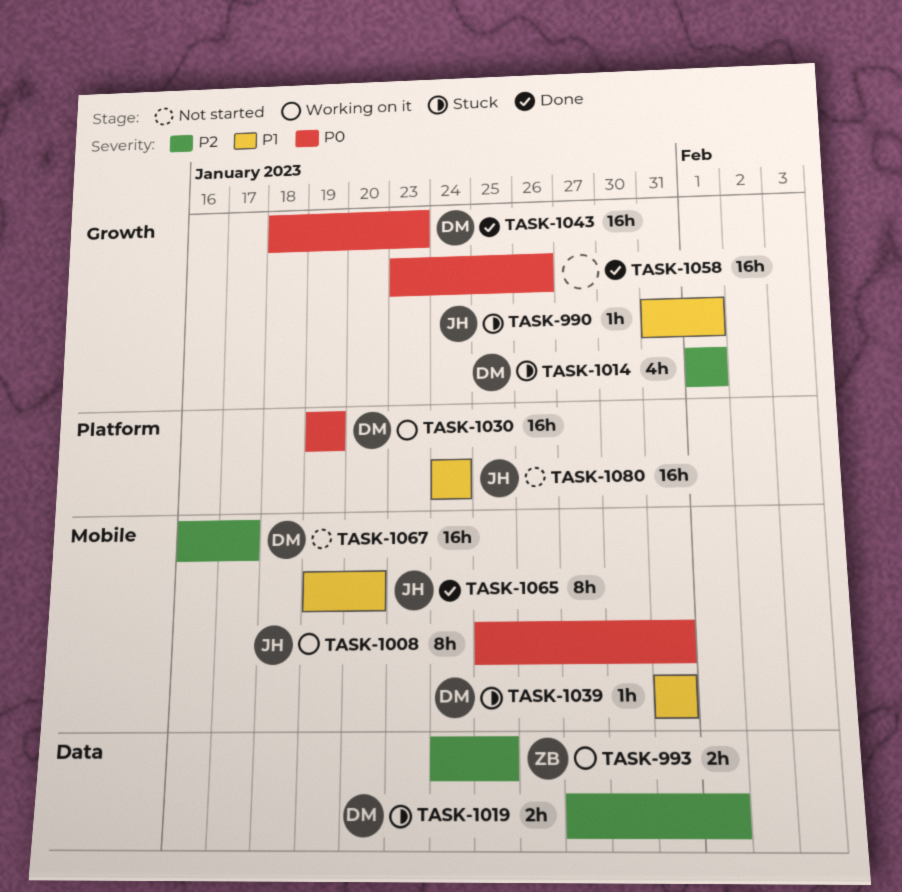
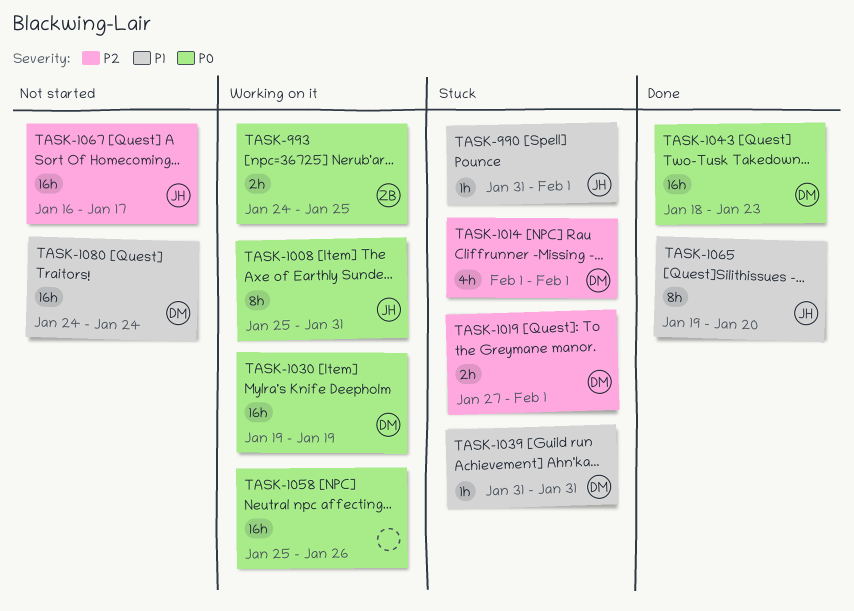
TASK-993, priority: P2 -> P0
TASK-1058, status: Done -> Working on it
TASK-1058, start: Jan 23 -> Jan 25
TASK-1067, owner: DM -> JH
TASK-1080, owner: JH -> DM

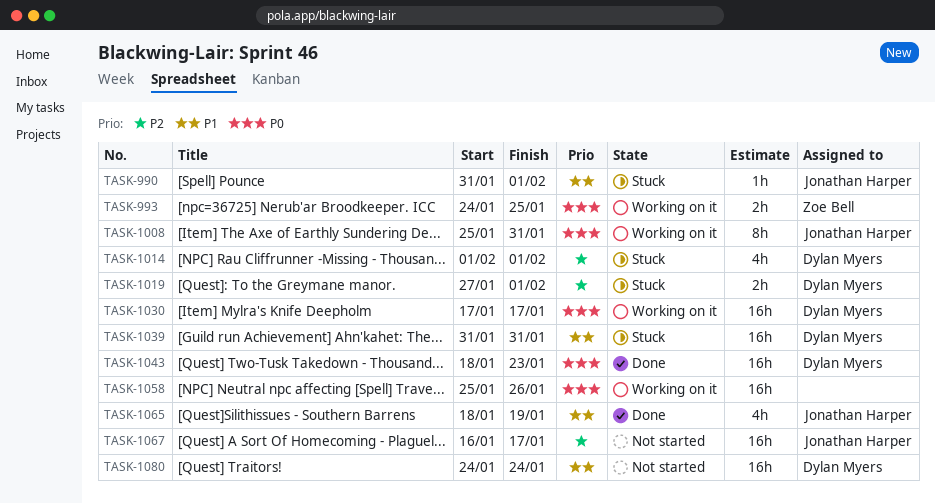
TASK-1030, start: Jan 19 -> Jan 17
TASK-1030, due: Jan 19 -> Jan 17
TASK-1039, estimate: 1h -> 16h
TASK-1065, estimate: 8h -> 4h
TASK-1065, start: Jan 19 -> Jan 18
TASK-1065, due: Jan 20 -> Jan 19

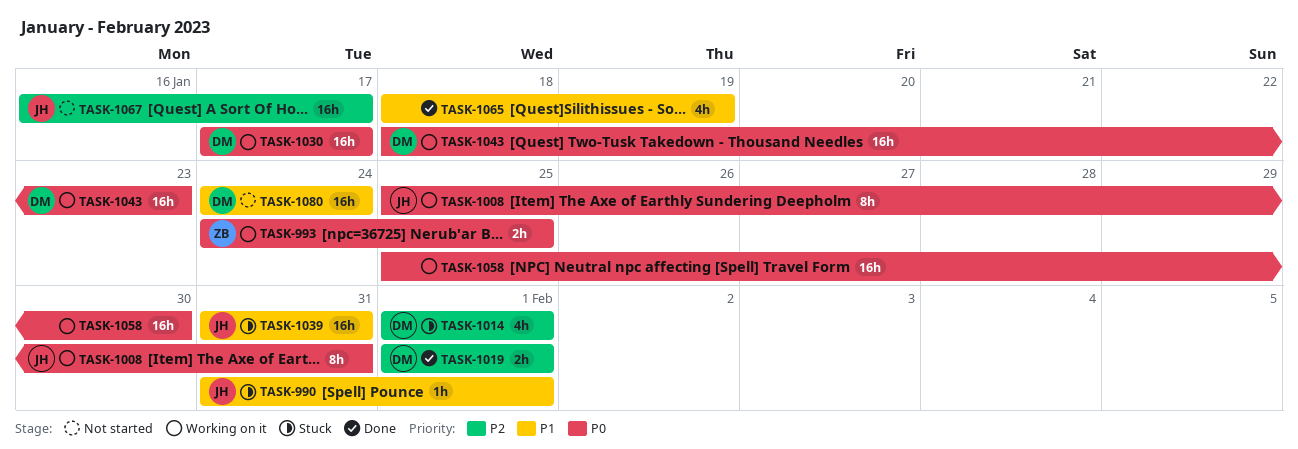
TASK-1019, status: Stuck -> Done
TASK-1019, start: Jan 27 -> Feb 1
TASK-1039, owner: Dylan Myers -> Jonathan Harper
TASK-1043, status: Done -> Working on it
TASK-1058, due: Jan 26 -> Jan 30
TASK-1065, owner: Jonathan Harper -> none

